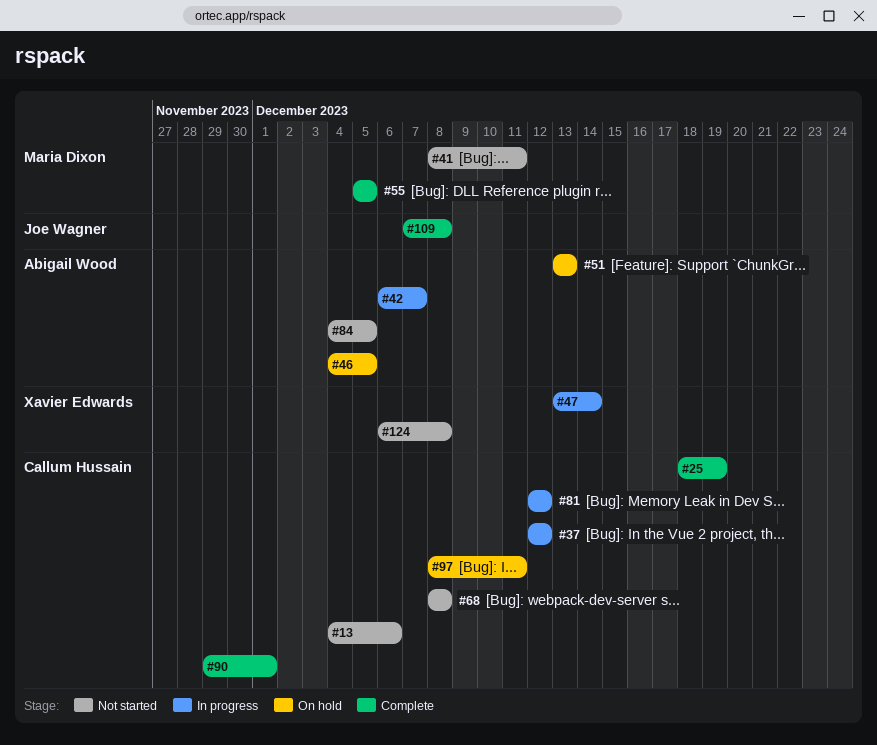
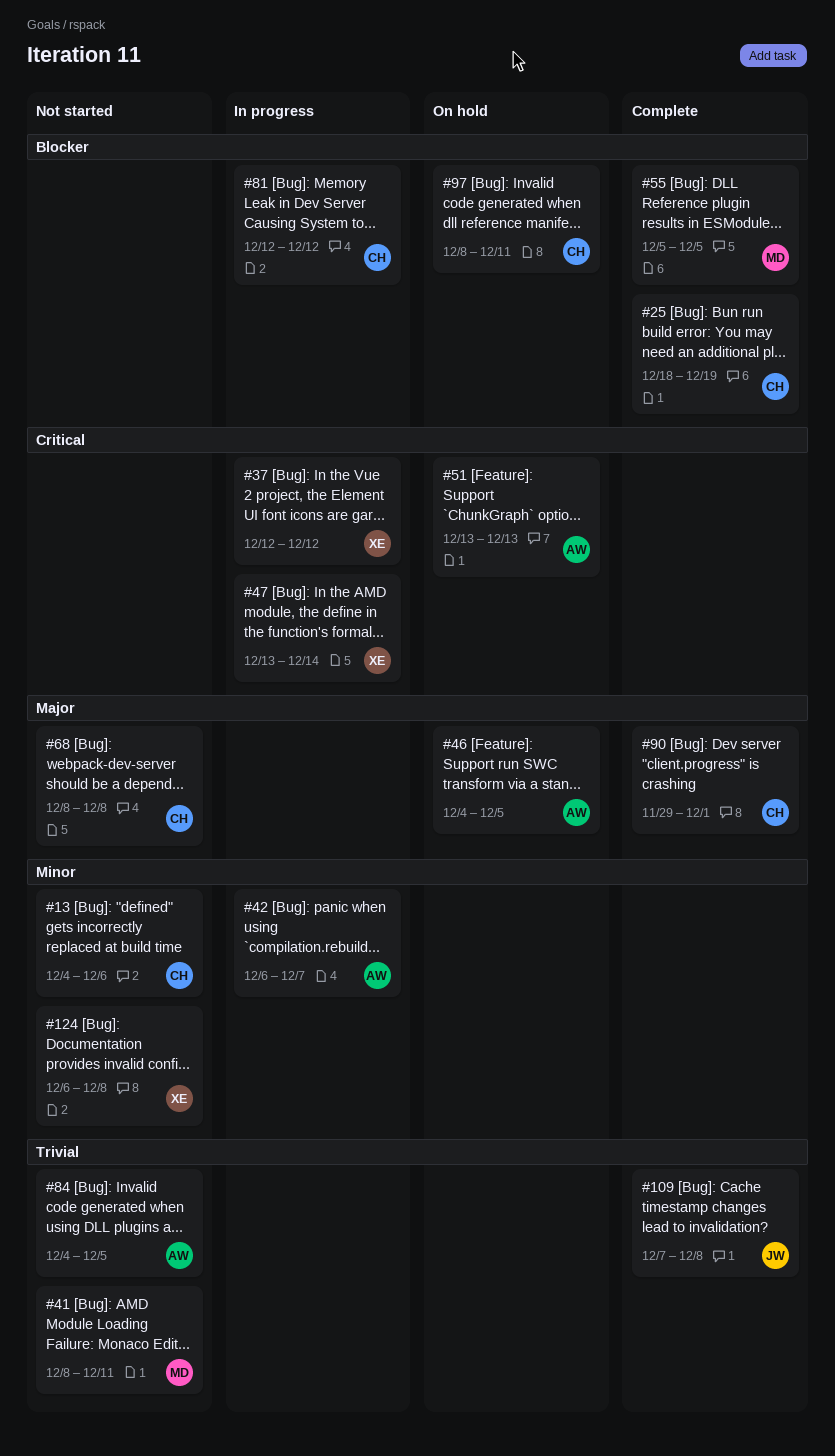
#37, owner: Callum Hussain -> Xavier Edwards

